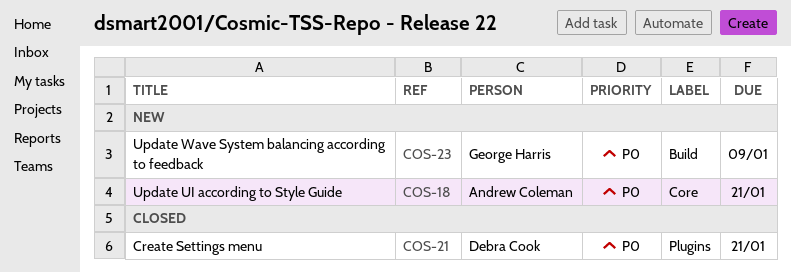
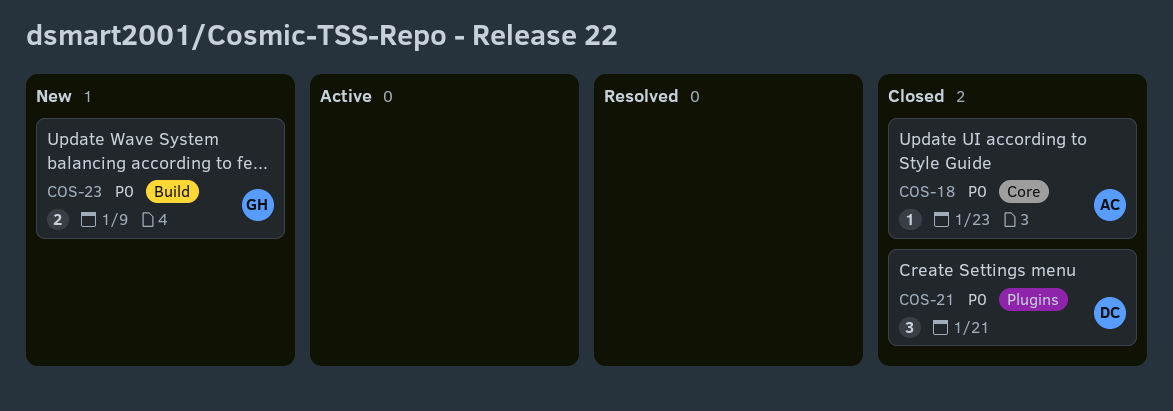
COS-18, status: New -> Closed
COS-18, due: Jan 21 -> Jan 23

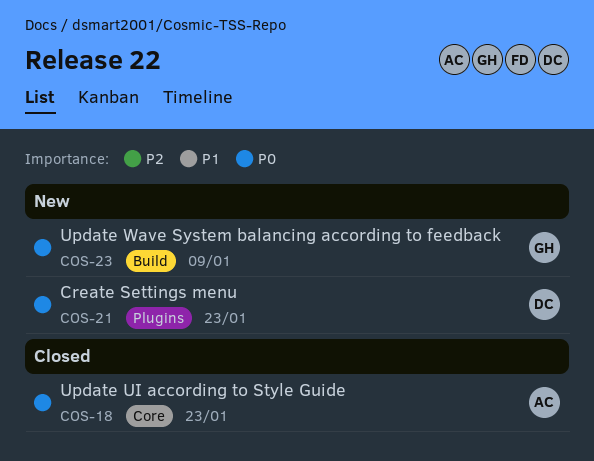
COS-21, status: Closed -> New
COS-21, due: Jan 21 -> Jan 23

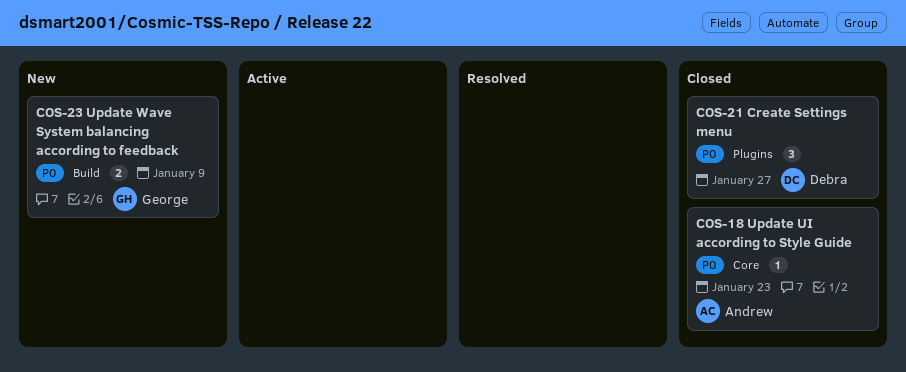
COS-21, status: New -> Closed
COS-21, due: Jan 23 -> Jan 27

